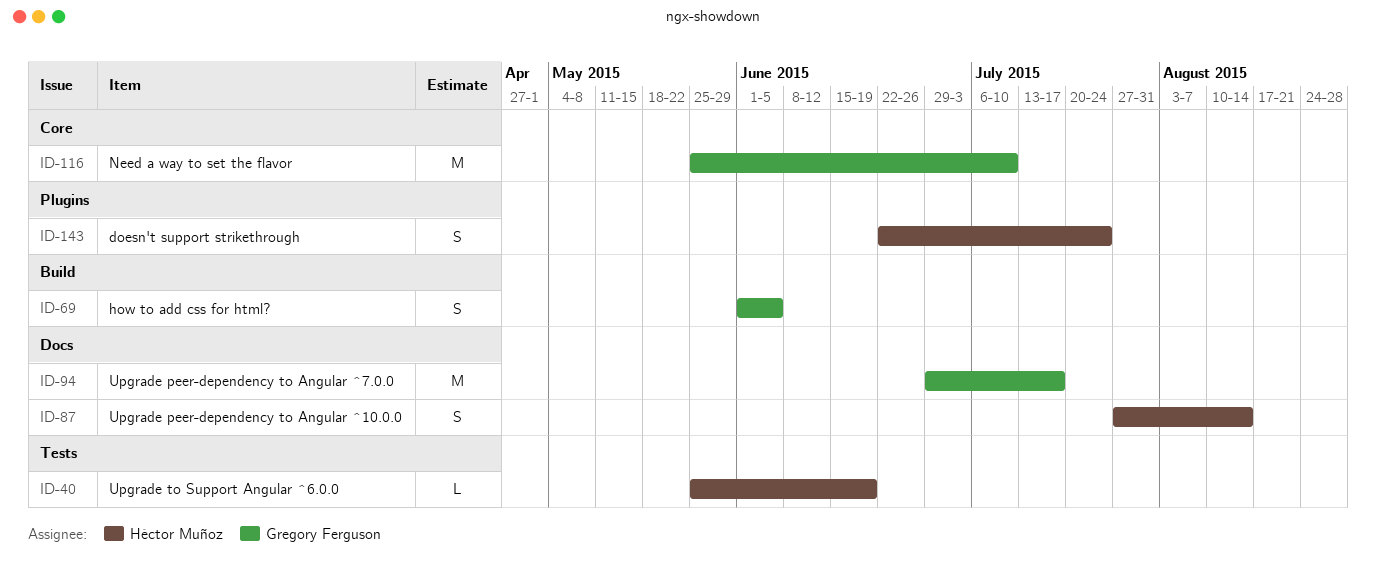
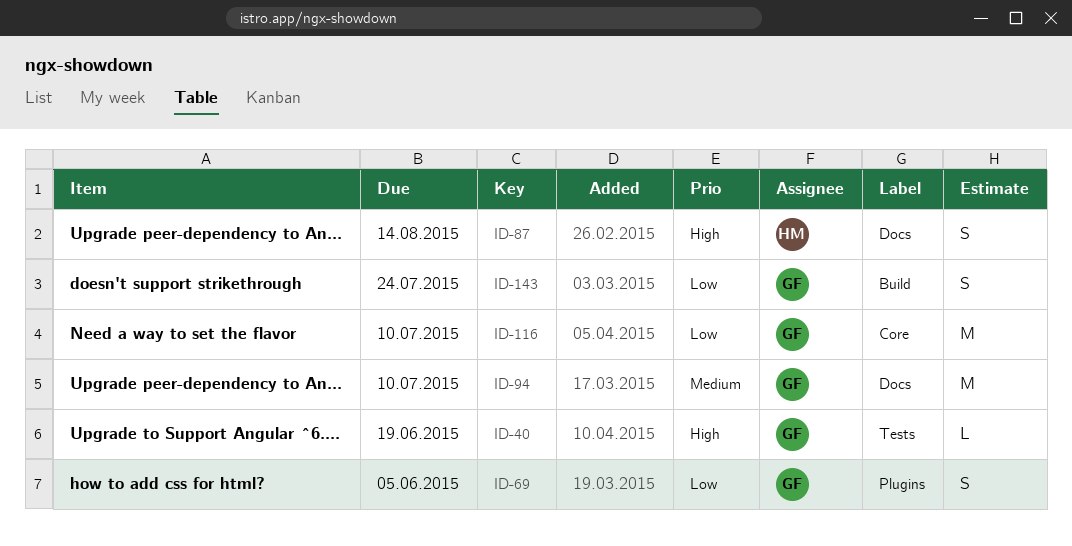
ID-40, owner: Héctor Muñoz -> Gregory Ferguson
ID-69, label: Build -> Plugins
ID-94, due: Jul 17 -> Jul 10
ID-143, owner: Héctor Muñoz -> Gregory Ferguson
ID-143, label: Plugins -> Build

